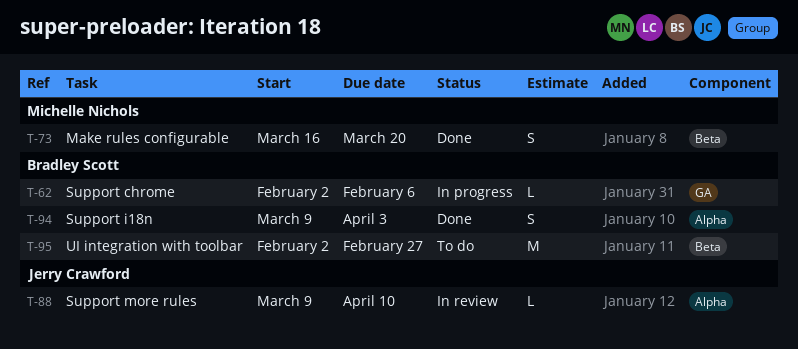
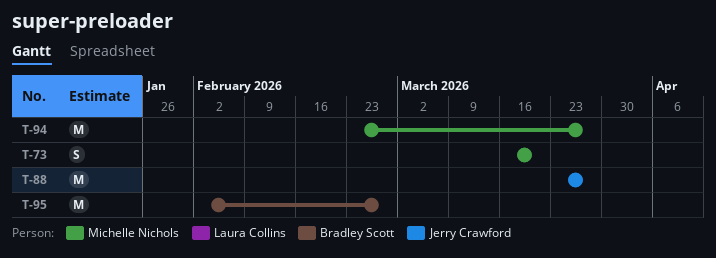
T-62: present -> none
T-88, estimate: L -> M
T-88, start: Mar 9 -> Mar 23
T-88, due: Apr 10 -> Mar 27
T-94, owner: Bradley Scott -> Michelle Nichols
T-94, estimate: S -> M
T-94, start: Mar 9 -> Feb 23
T-94, due: Apr 3 -> Mar 27

